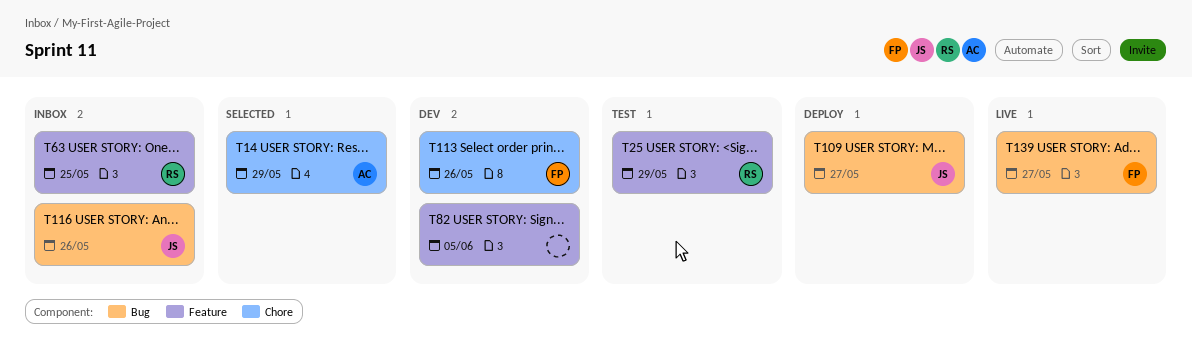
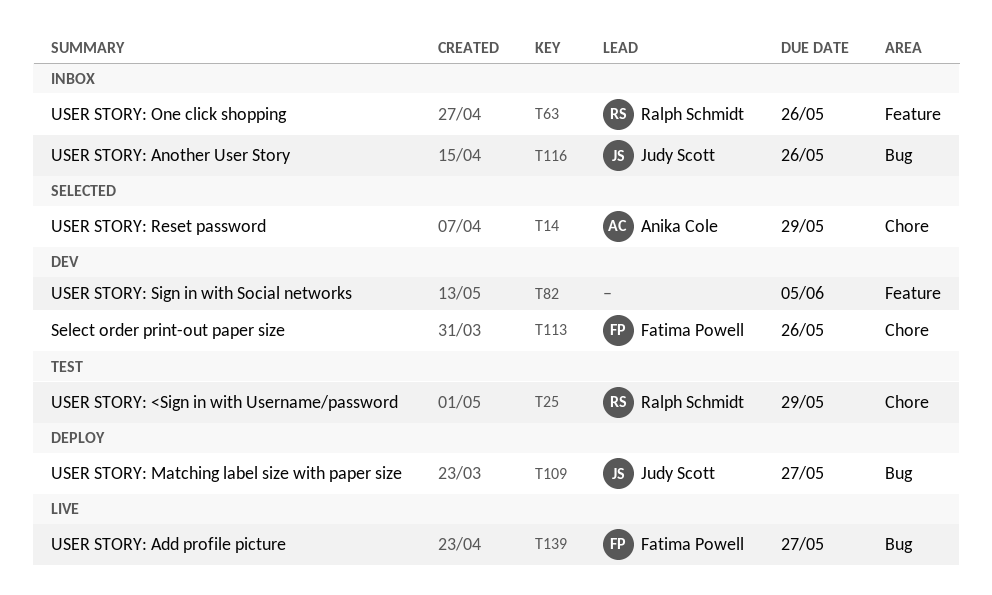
T25, label: Feature -> Chore
T63, due: May 25 -> May 26

